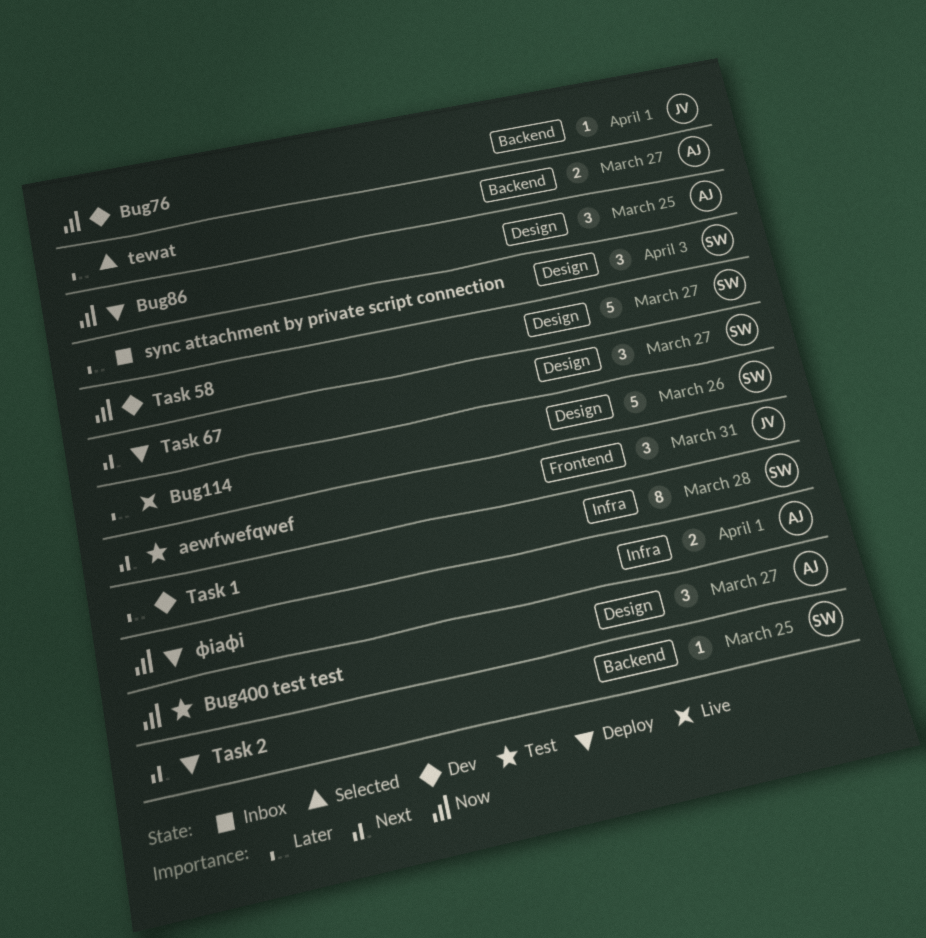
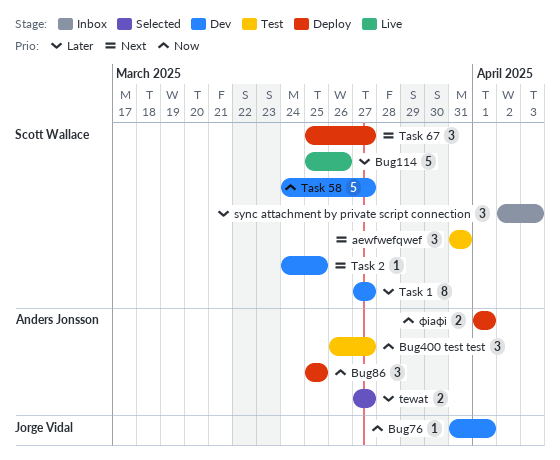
aewfwefqwef, owner: Jorge Vidal -> Scott Wallace
Task 1, due: Mar 28 -> Mar 27
Task 2, status: Deploy -> Dev

